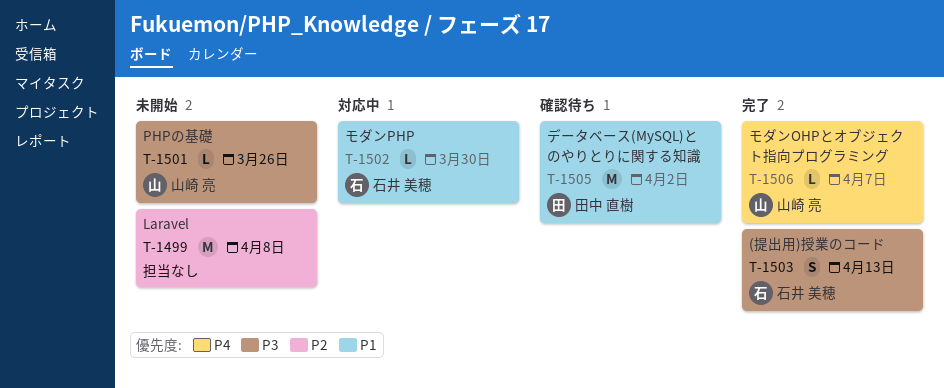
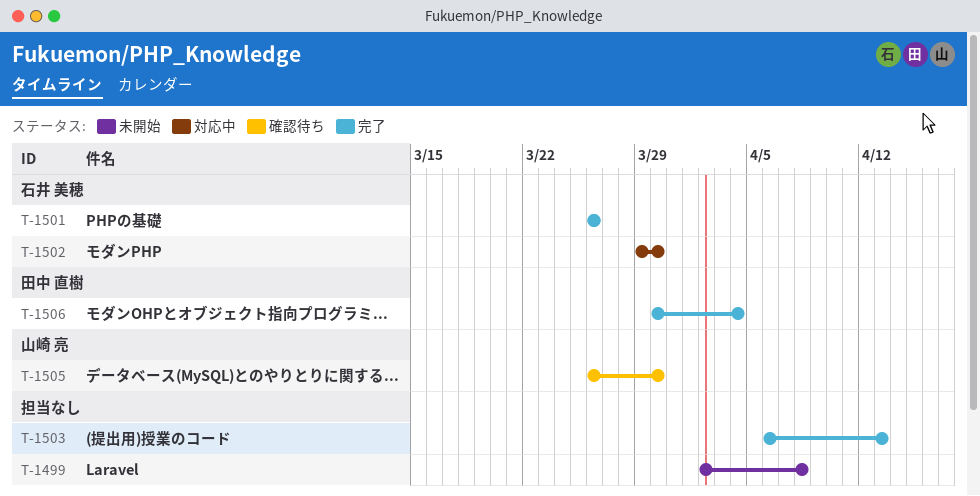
T-1501, status: 未開始 -> 完了
T-1501, owner: 山崎 亮 -> 石井 美穂
T-1503, owner: 石井 美穂 -> none
T-1505, owner: 田中 直樹 -> 山崎 亮
T-1505, due: Apr 2 -> Mar 30
T-1506, owner: 山崎 亮 -> 田中 直樹
T-1506, due: Apr 7 -> Apr 4

